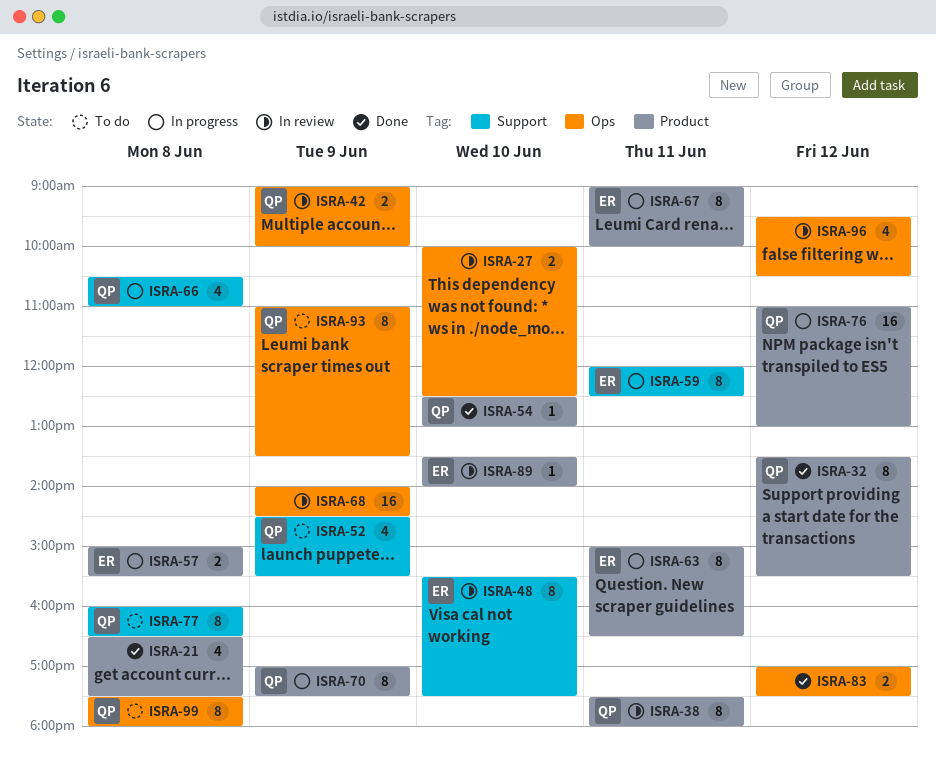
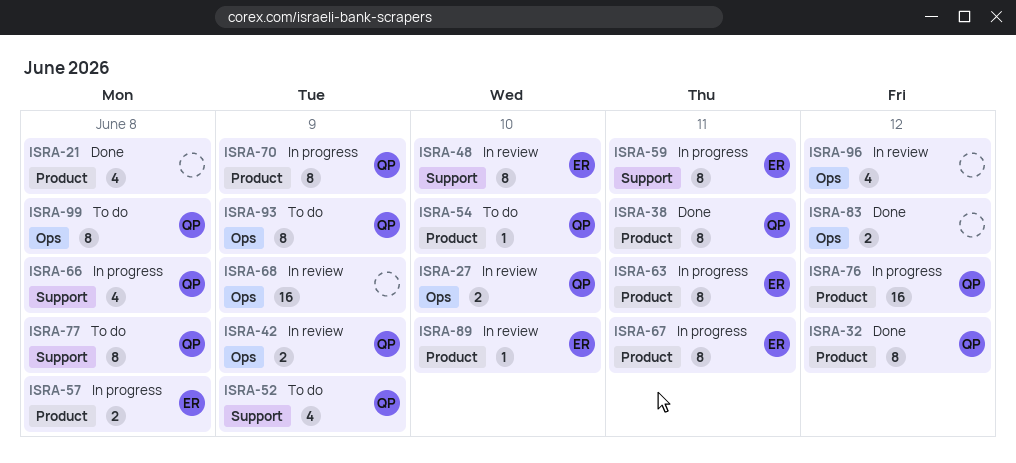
ISRA-27, owner: none -> QP
ISRA-38, status: In review -> Done
ISRA-54, status: Done -> To do

